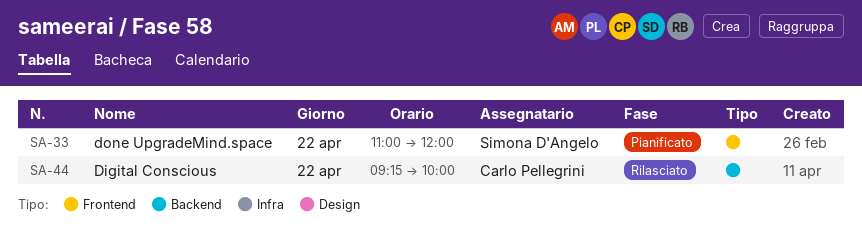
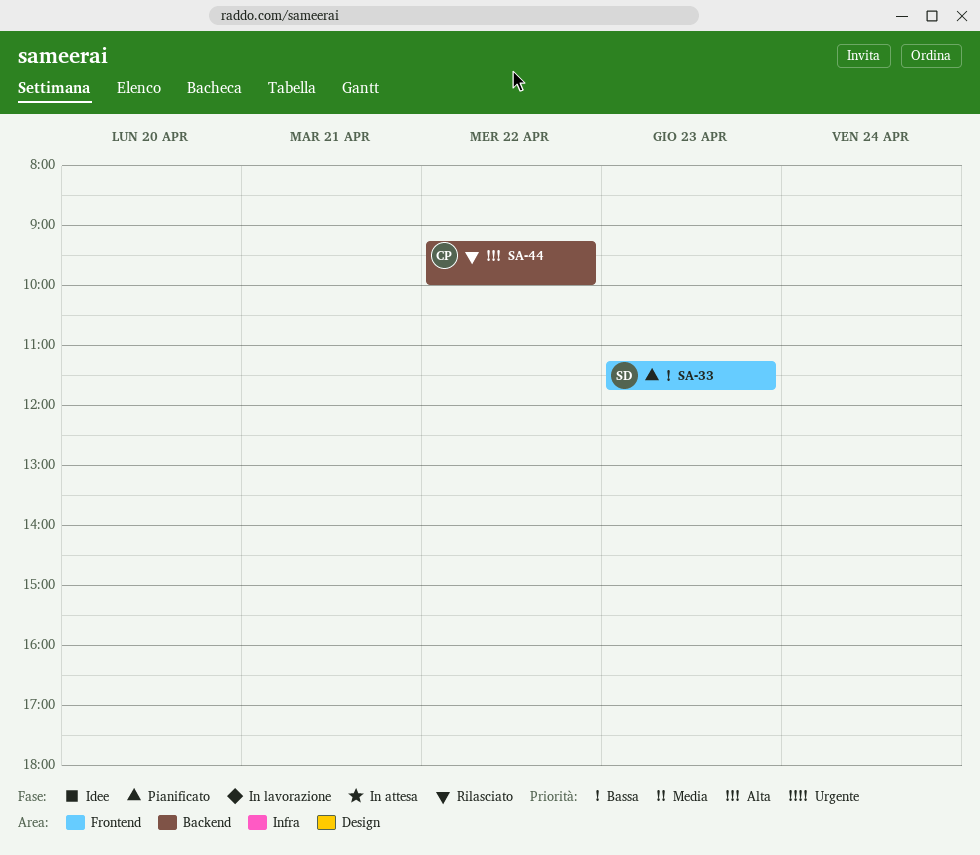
SA-33, day: Apr 22 -> Apr 23
SA-33, begins: 11:00 -> 11:15
SA-33, ends: 12:00 -> 11:45

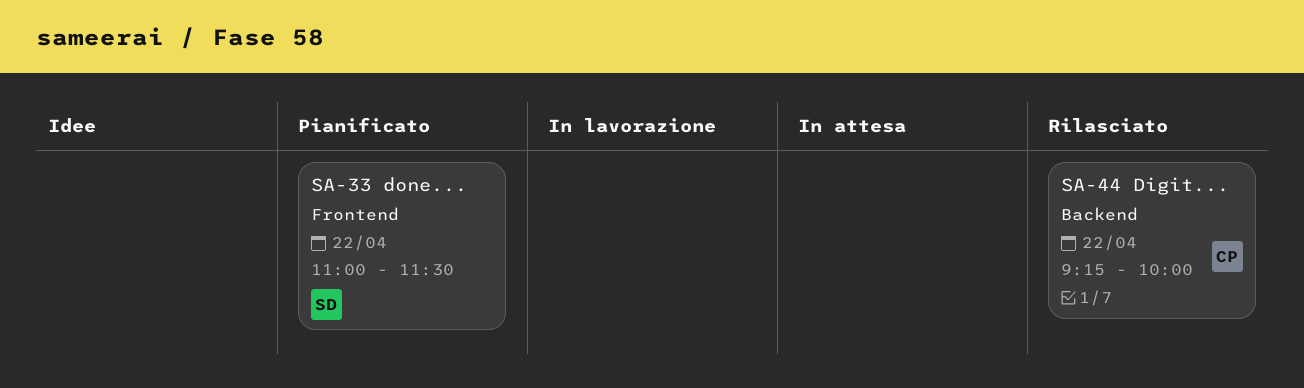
SA-33, day: Apr 23 -> Apr 22
SA-33, begins: 11:15 -> 11:00
SA-33, ends: 11:45 -> 11:30

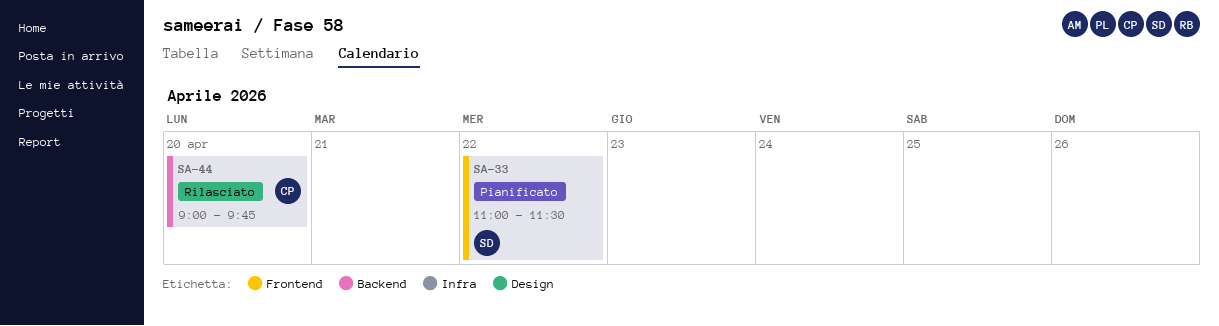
SA-44, day: Apr 22 -> Apr 20
SA-44, begins: 09:15 -> 09:00
SA-44, ends: 10:00 -> 09:45

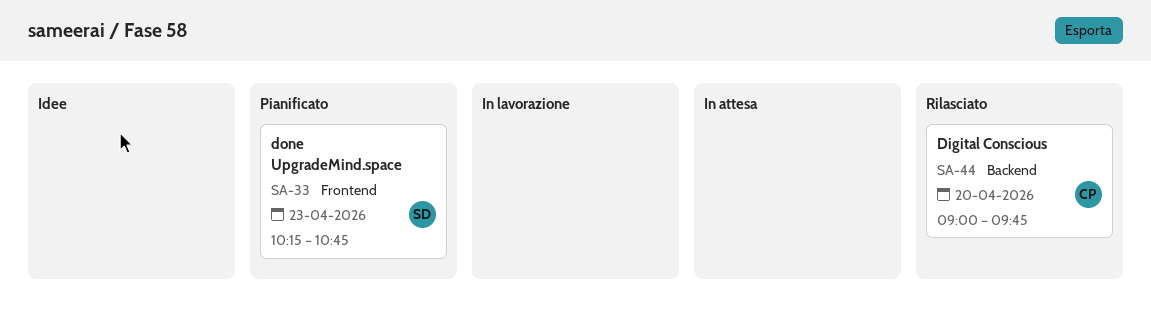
SA-33, day: Apr 22 -> Apr 23
SA-33, begins: 11:00 -> 10:15
SA-33, ends: 11:30 -> 10:45

